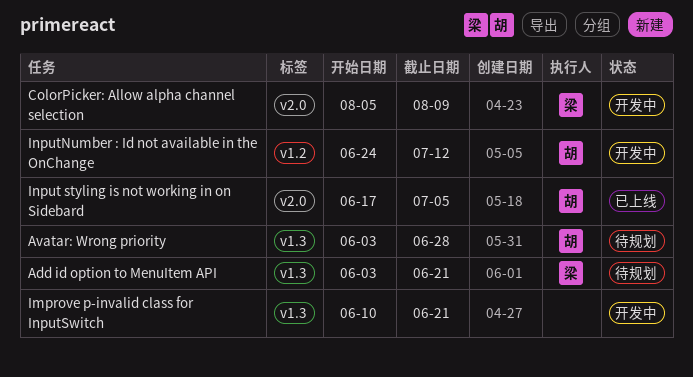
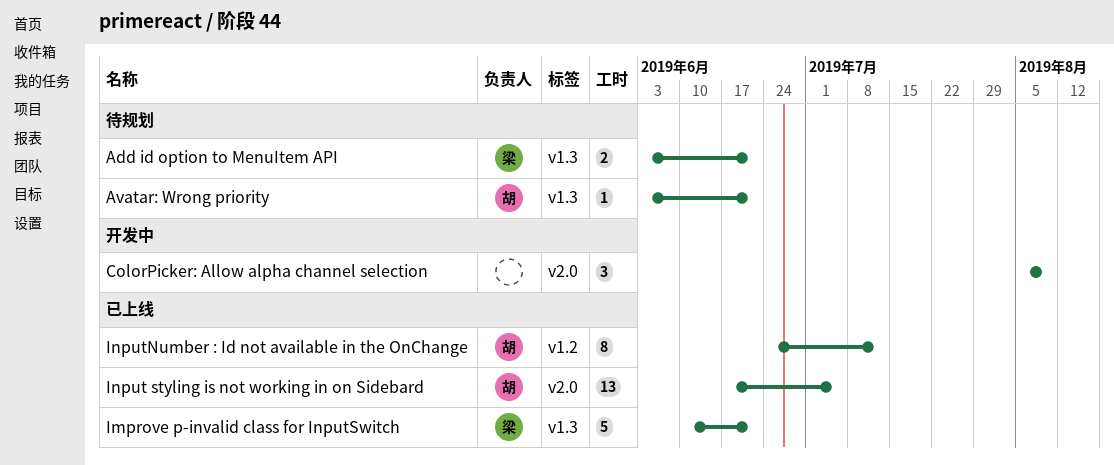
Avatar: Wrong priority, due: Jun 28 -> Jun 21
ColorPicker: Allow alpha channel selection, owner: 梁 -> none
Improve p-invalid class for InputSwitch, status: 开发中 -> 已上线
Improve p-invalid class for InputSwitch, owner: none -> 梁
InputNumber : Id not available in the OnChange, status: 开发中 -> 已上线

